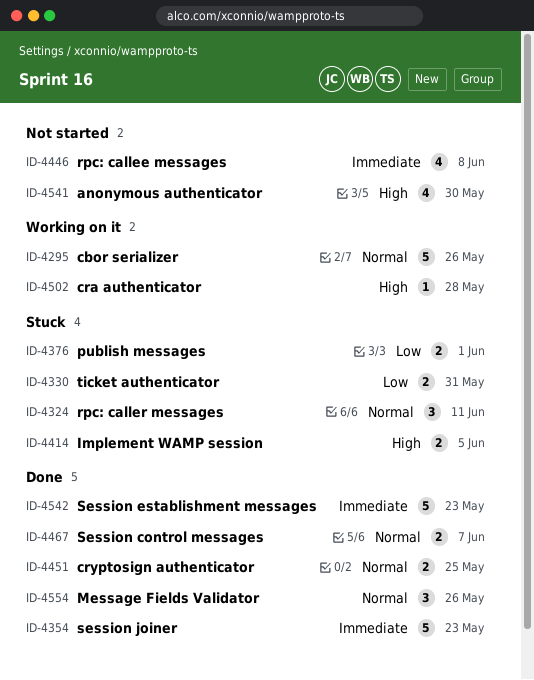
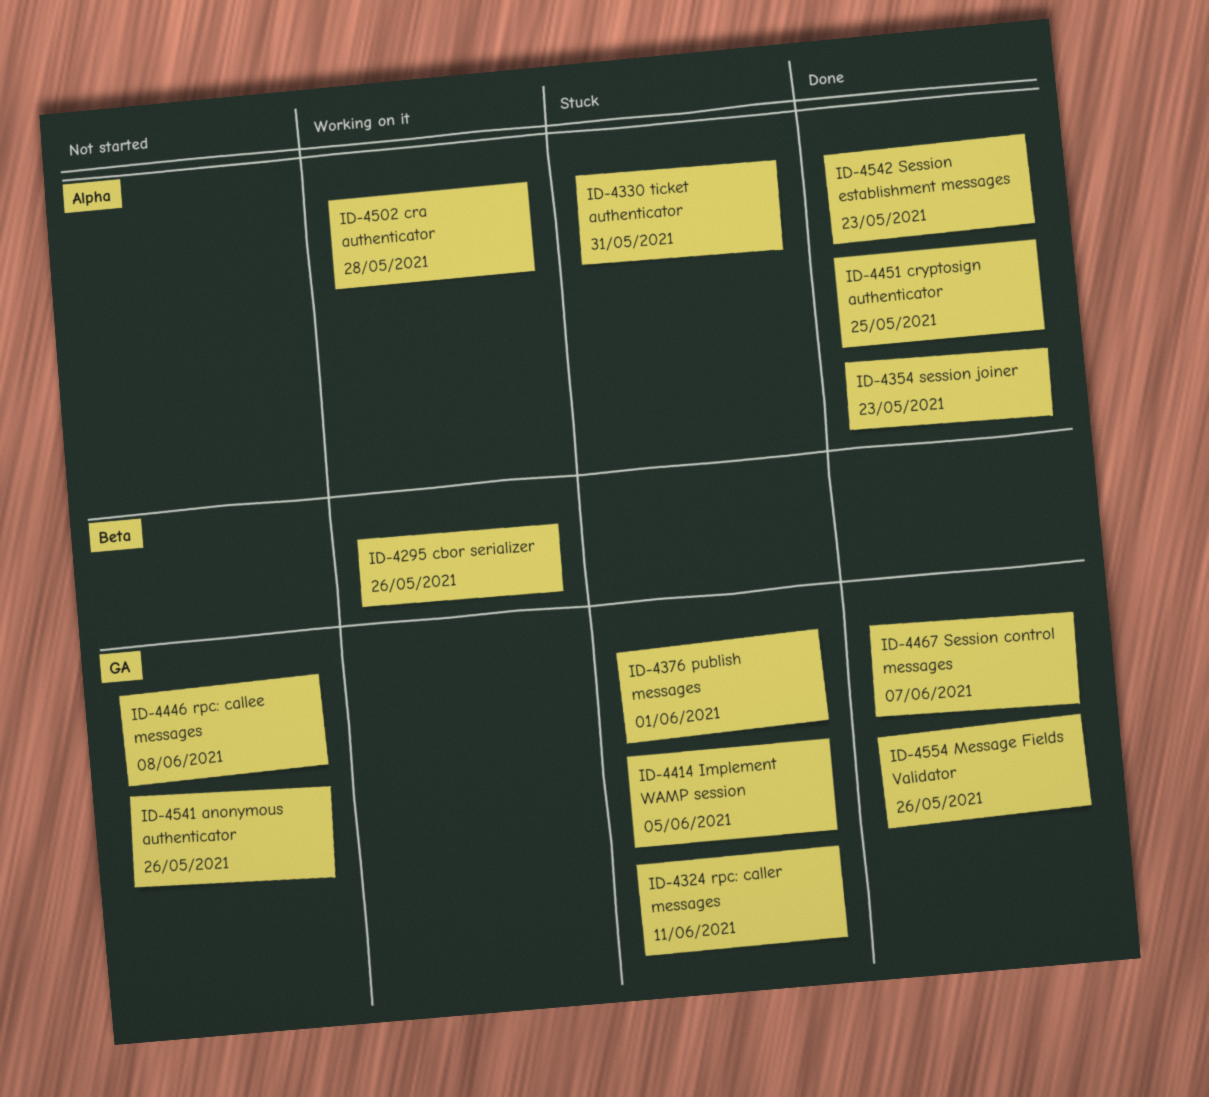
ID-4541, due: May 30 -> May 26

